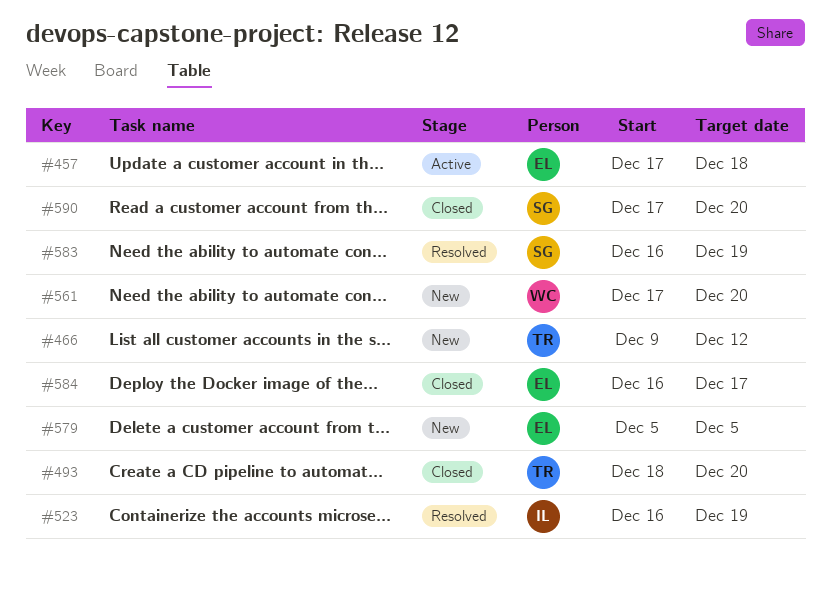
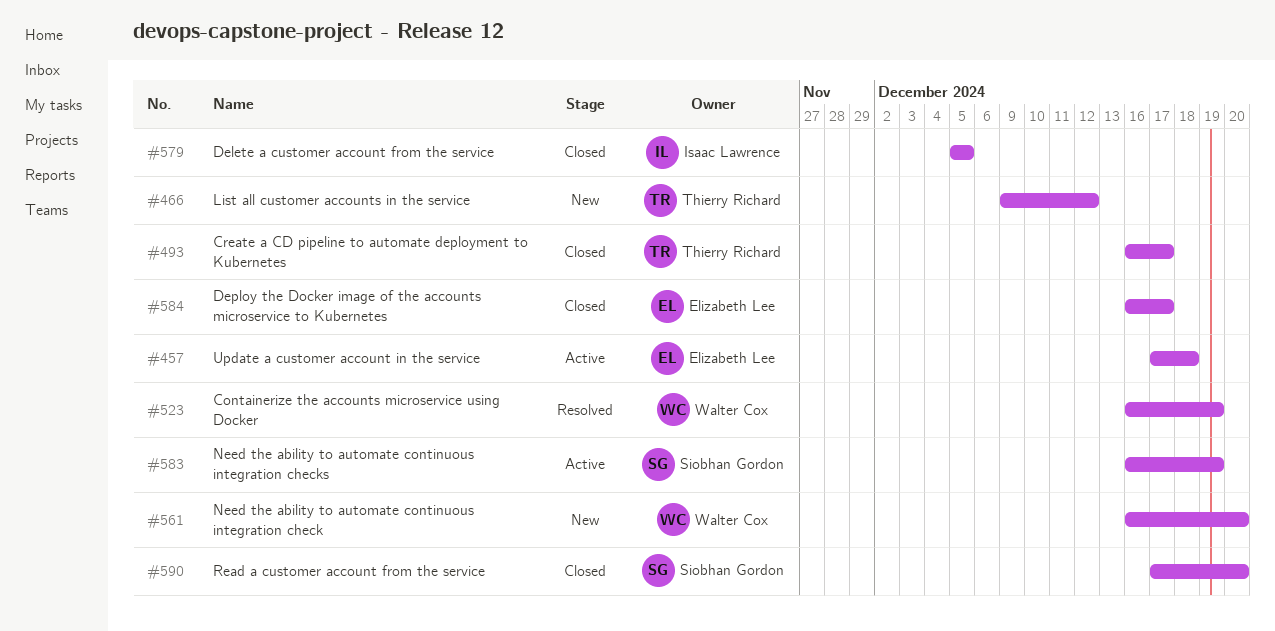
#493, start: Dec 18 -> Dec 16
#493, due: Dec 20 -> Dec 17
#523, owner: Isaac Lawrence -> Walter Cox
#561, start: Dec 17 -> Dec 16
#579, status: New -> Closed
#579, owner: Elizabeth Lee -> Isaac Lawrence
#583, status: Resolved -> Active

